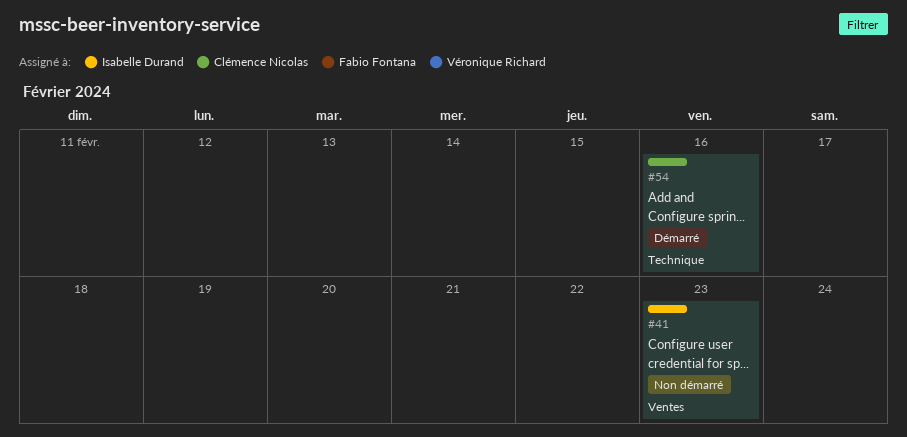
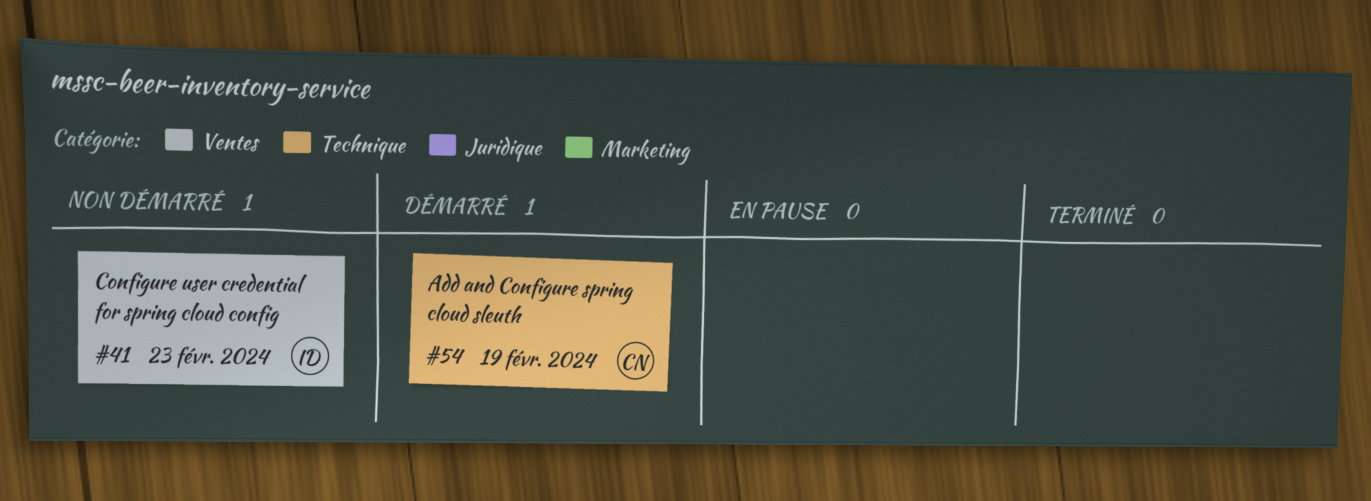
#54, due: Feb 16 -> Feb 19

